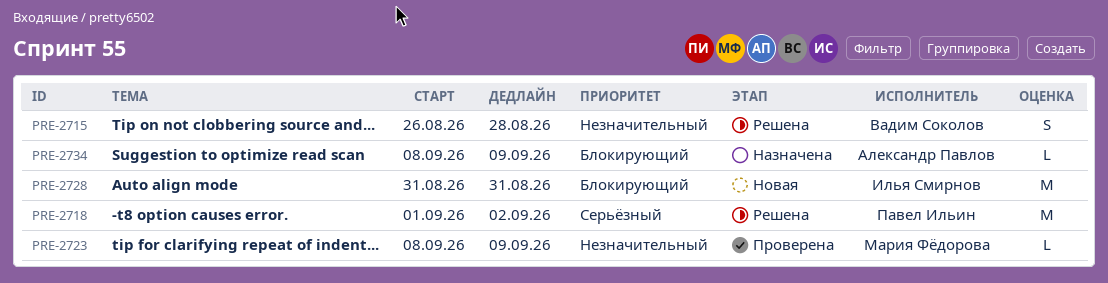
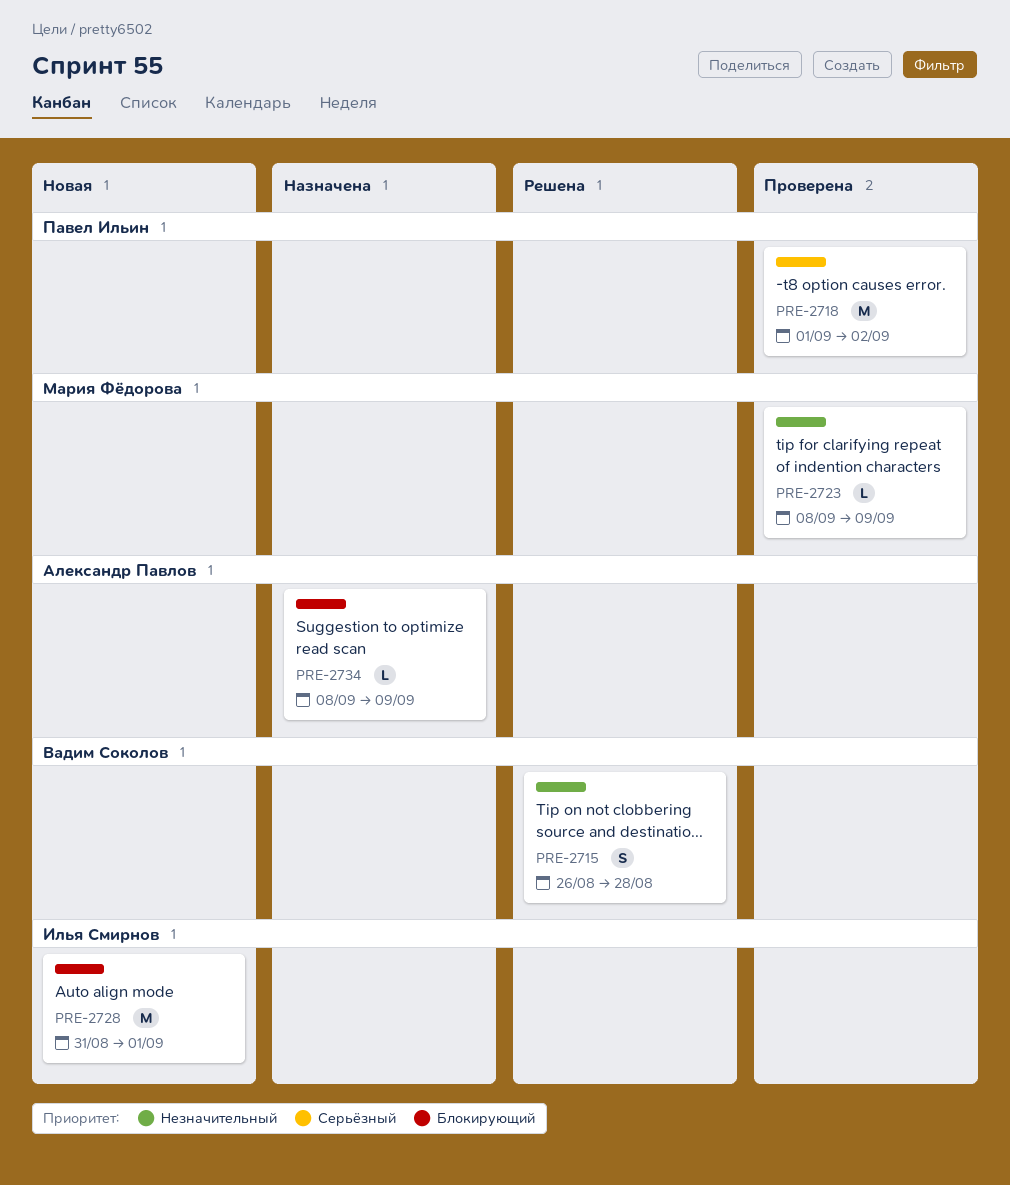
PRE-2718, status: Решена -> Проверена
PRE-2728, due: Aug 31 -> Sep 1

